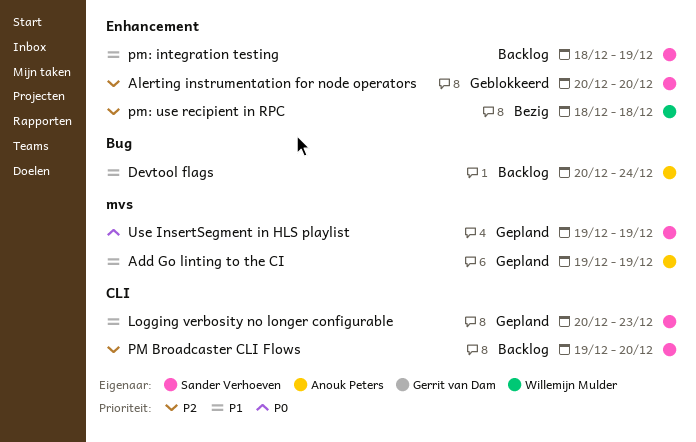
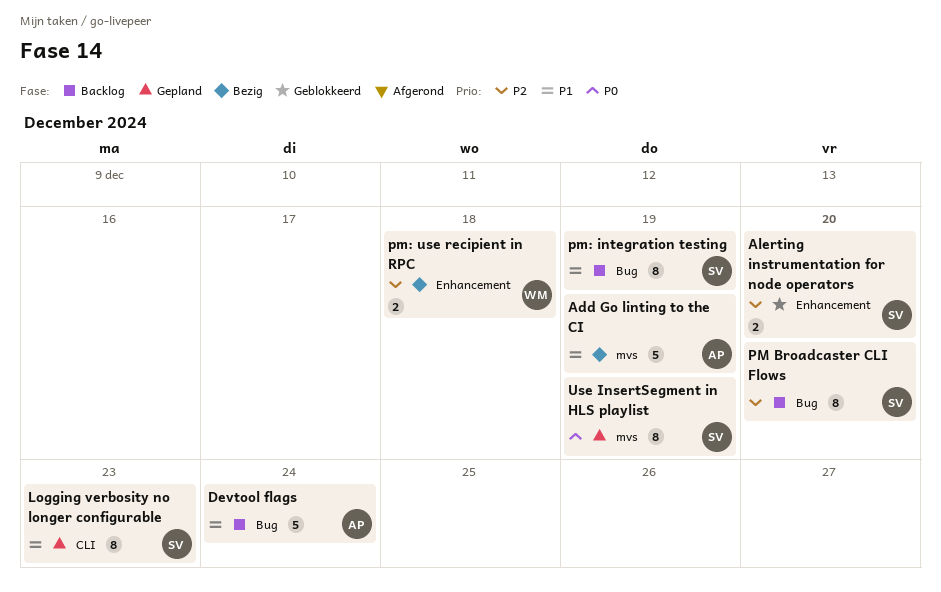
Add Go linting to the CI, status: Gepland -> Bezig
PM Broadcaster CLI Flows, label: CLI -> Bug
pm: integration testing, label: Enhancement -> Bug

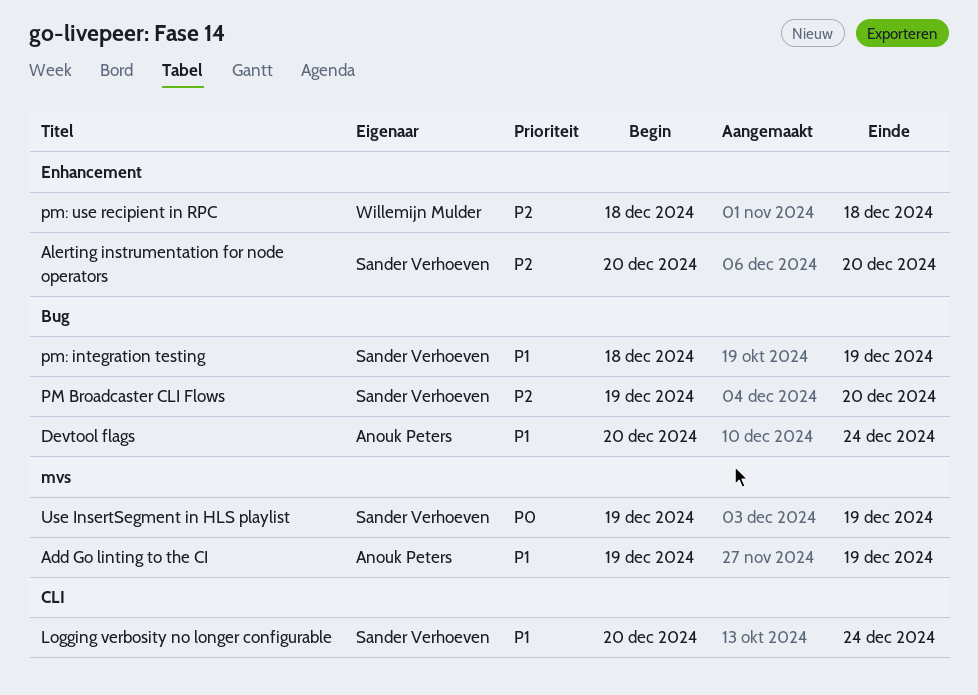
Logging verbosity no longer configurable, due: Dec 23 -> Dec 24

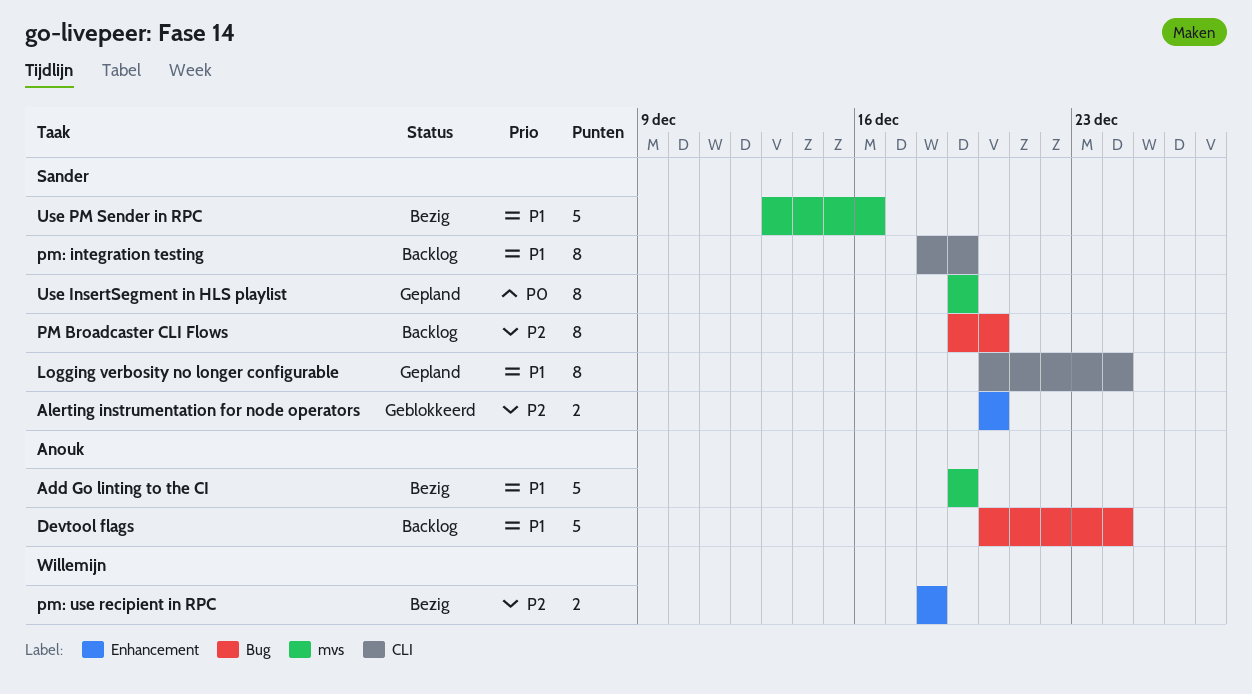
pm: integration testing, label: Bug -> CLI
Use PM Sender in RPC: none -> present

